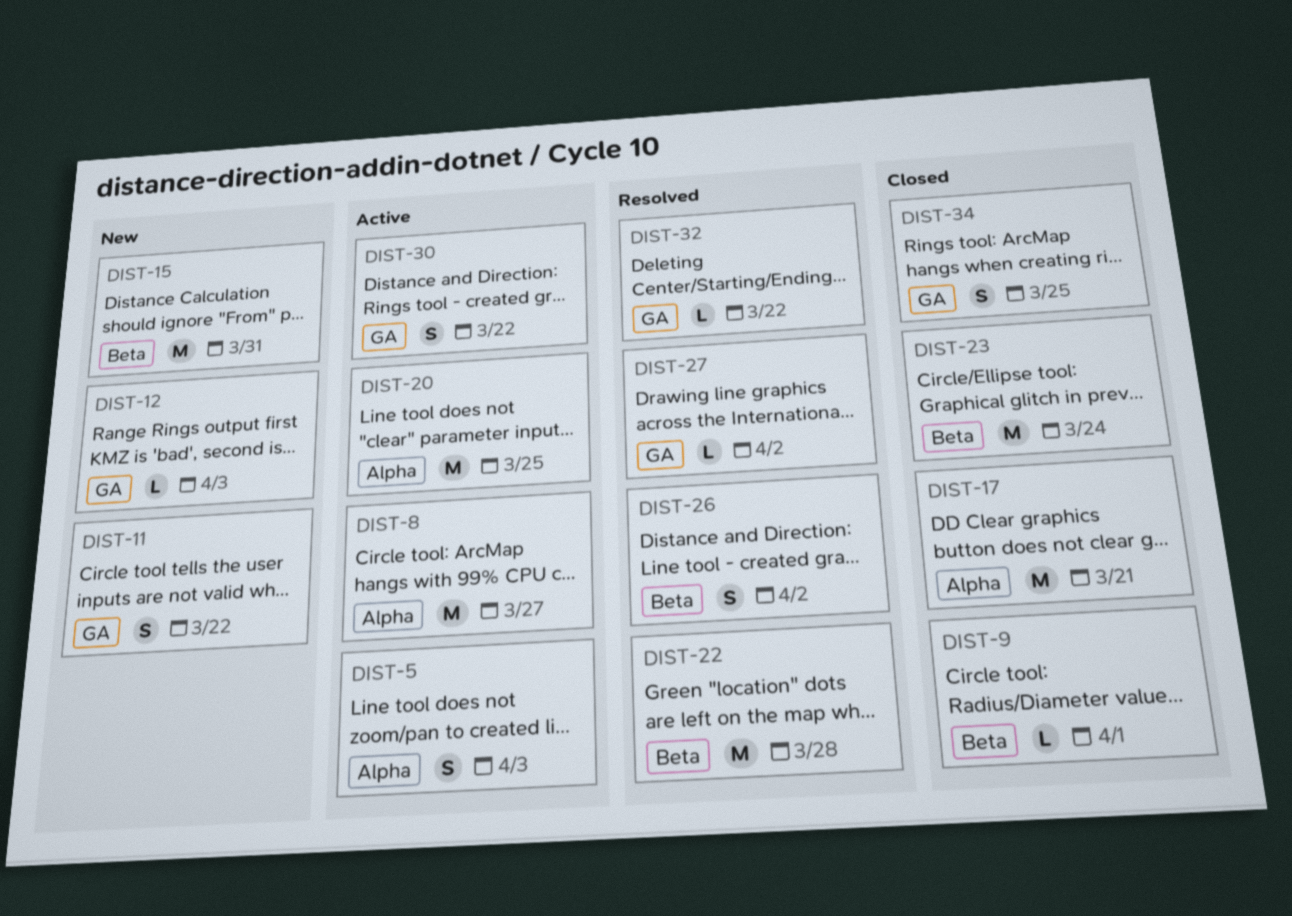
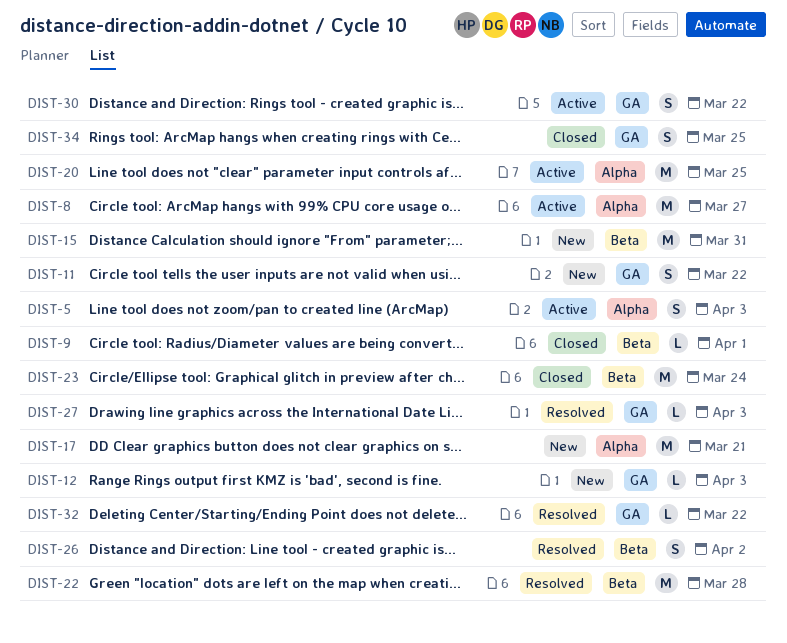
DIST-17, status: Closed -> New
DIST-27, due: Apr 2 -> Apr 3

